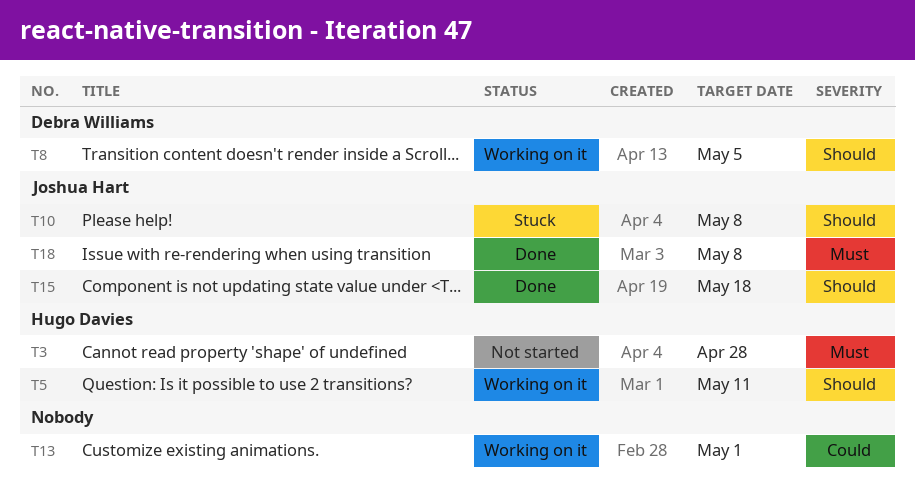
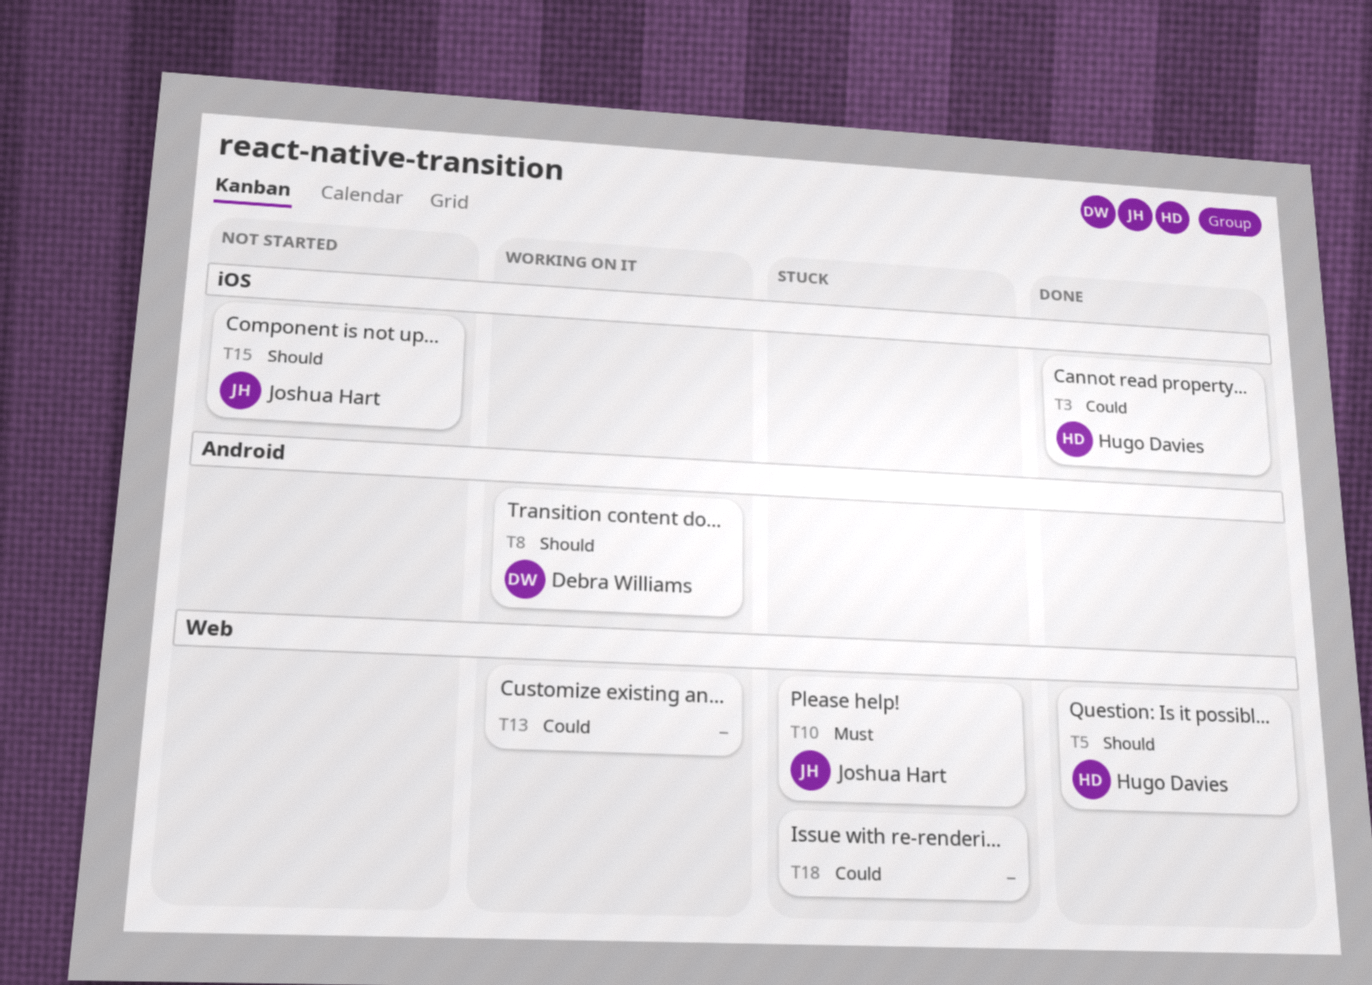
T3, status: Not started -> Done
T3, priority: Must -> Could
T5, status: Working on it -> Done
T10, priority: Should -> Must
T15, status: Done -> Not started
T18, status: Done -> Stuck
T18, owner: Joshua Hart -> none
T18, priority: Must -> Could

